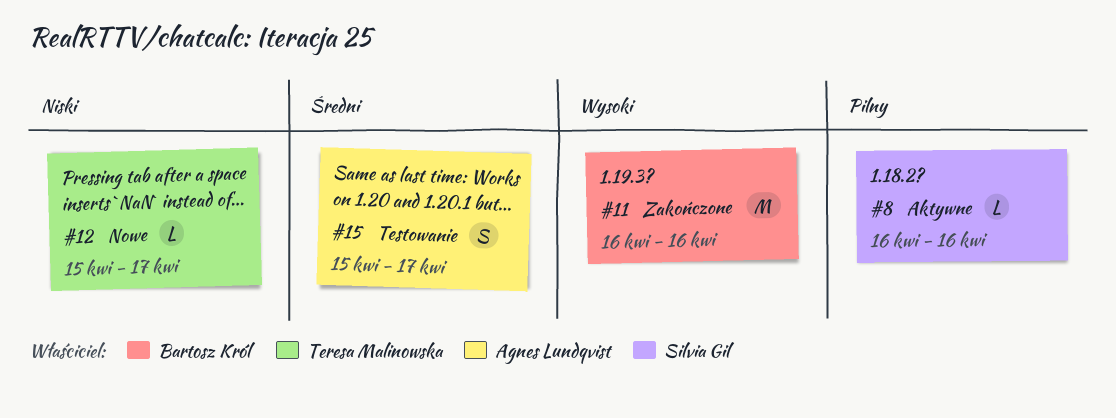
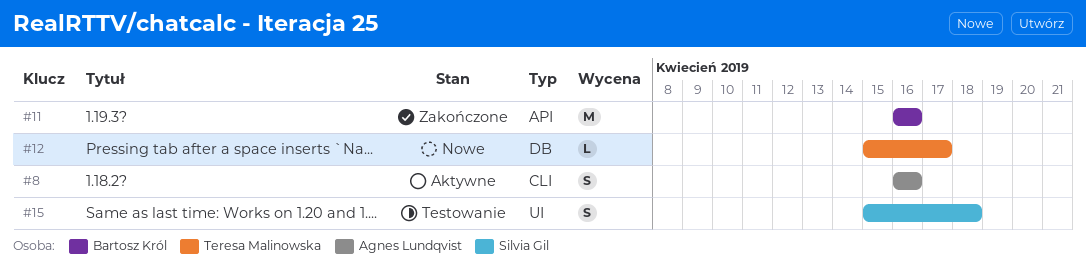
#8, owner: Silvia Gil -> Agnes Lundqvist
#8, estimate: L -> S
#15, owner: Agnes Lundqvist -> Silvia Gil
#15, due: Apr 17 -> Apr 18

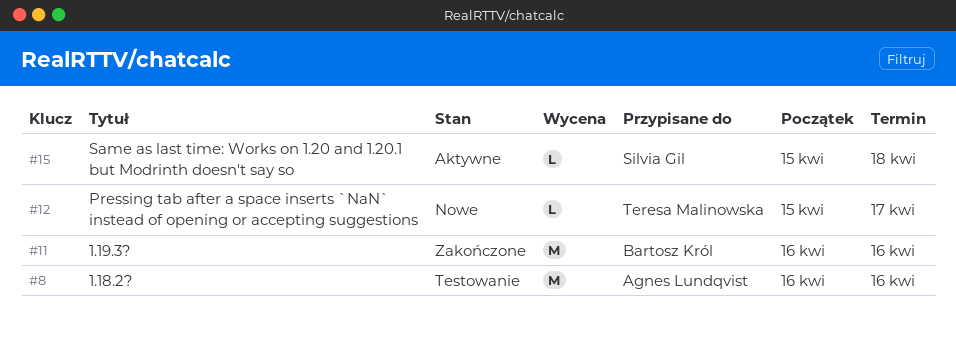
#8, status: Aktywne -> Testowanie
#8, estimate: S -> M
#15, status: Testowanie -> Aktywne
#15, estimate: S -> L

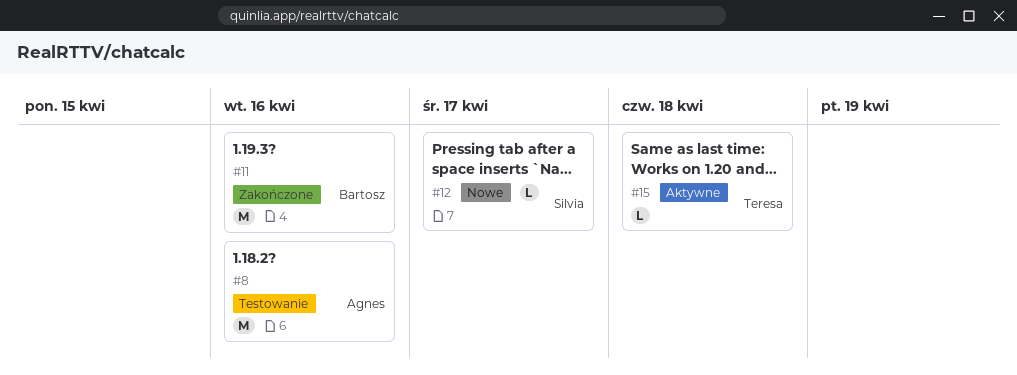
#12, owner: Teresa Malinowska -> Silvia Gil
#15, owner: Silvia Gil -> Teresa Malinowska

